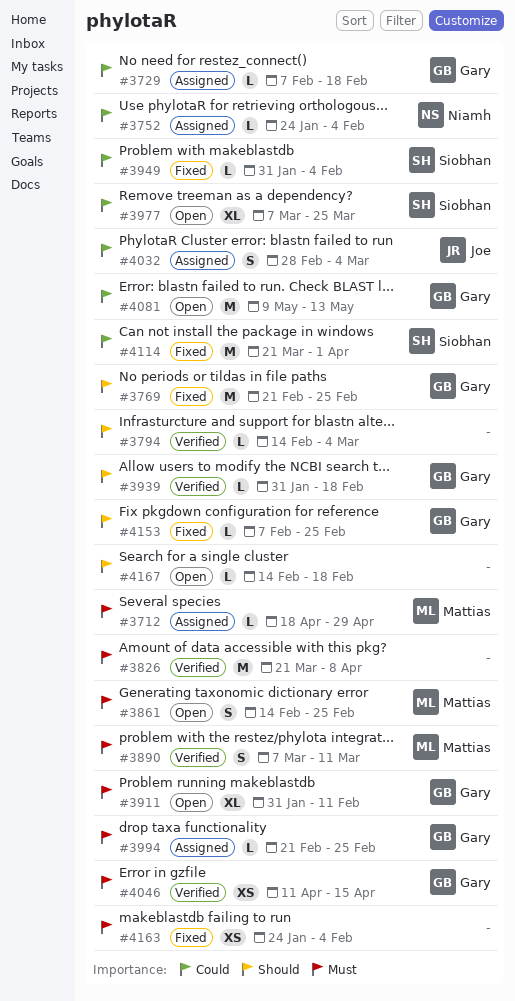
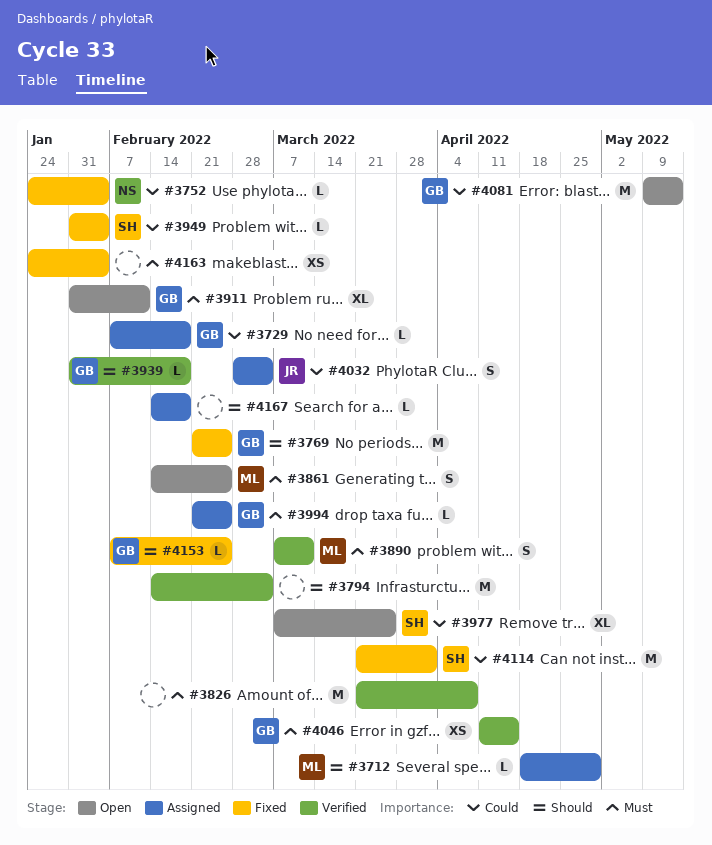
#3712, priority: Must -> Should
#3752, status: Assigned -> Fixed
#3794, estimate: L -> M
#4167, status: Open -> Assigned

